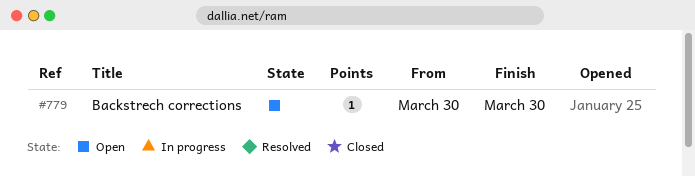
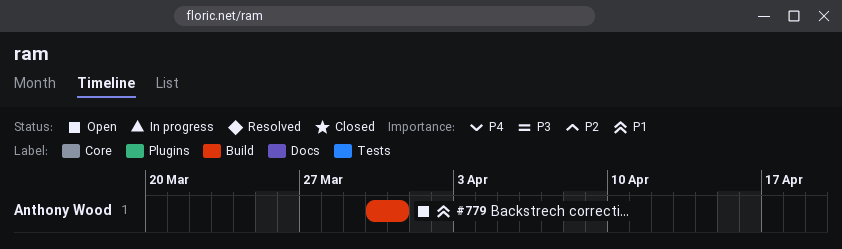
#779, due: Mar 30 -> Mar 31

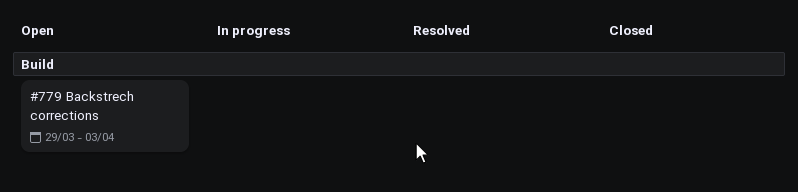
#779, start: Mar 30 -> Mar 29
#779, due: Mar 31 -> Apr 3

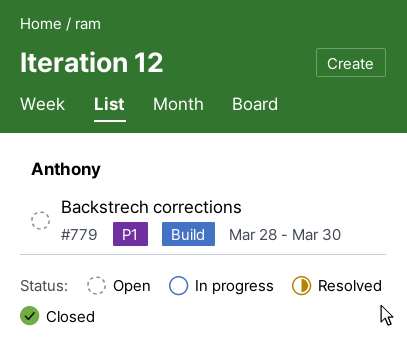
#779, start: Mar 29 -> Mar 28
#779, due: Apr 3 -> Mar 30

